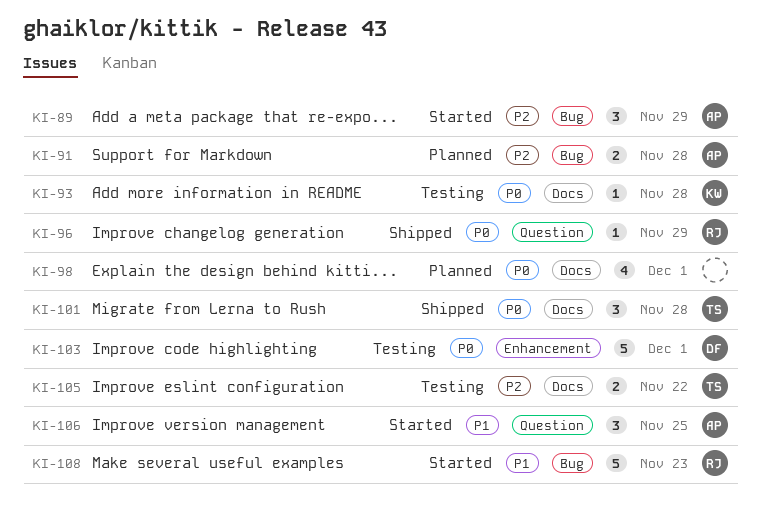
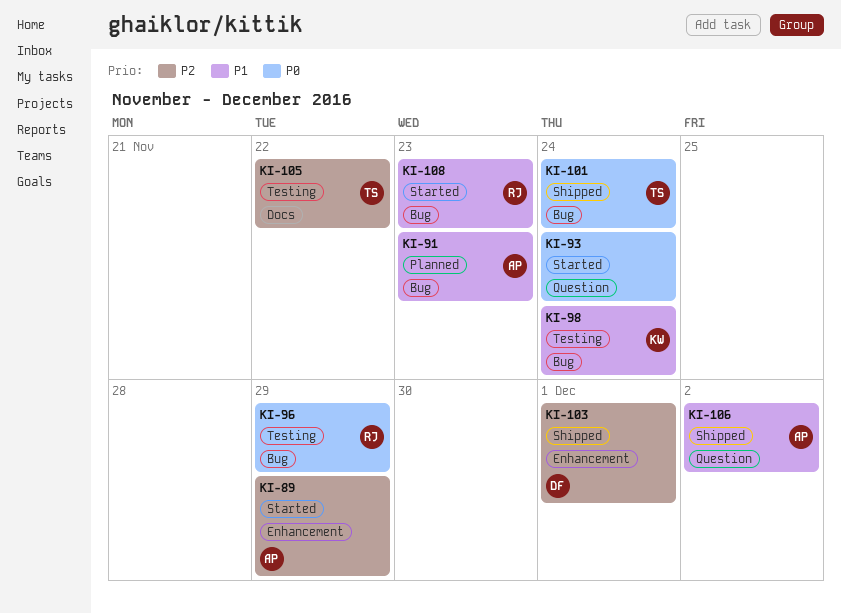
KI-89, label: Bug -> Enhancement
KI-91, priority: P2 -> P1
KI-91, due: Nov 28 -> Nov 23
KI-93, status: Testing -> Started
KI-93, owner: KW -> none
KI-93, label: Docs -> Question
KI-93, due: Nov 28 -> Nov 24
KI-96, status: Shipped -> Testing
KI-96, label: Question -> Bug
KI-98, status: Planned -> Testing
KI-98, owner: none -> KW
KI-98, priority: P0 -> P1
KI-98, label: Docs -> Bug
KI-98, due: Dec 1 -> Nov 24
KI-101, label: Docs -> Bug
KI-101, due: Nov 28 -> Nov 24
KI-103, status: Testing -> Shipped
KI-103, priority: P0 -> P2
KI-106, status: Started -> Shipped
KI-106, due: Nov 25 -> Dec 2

